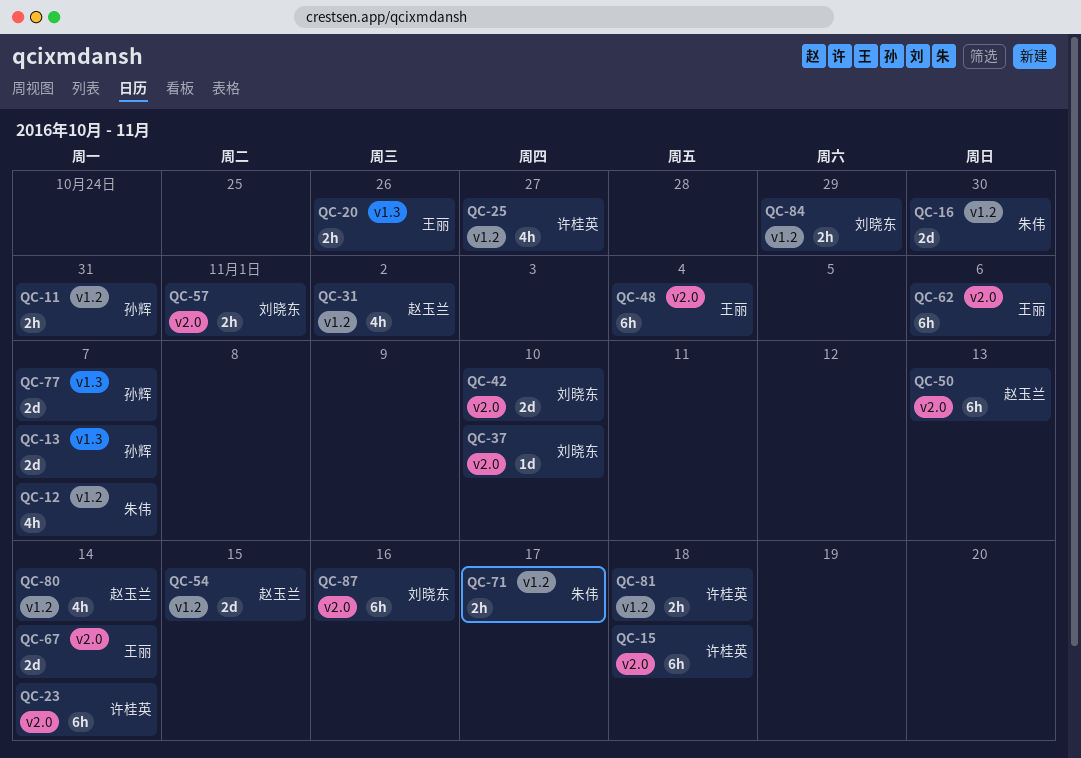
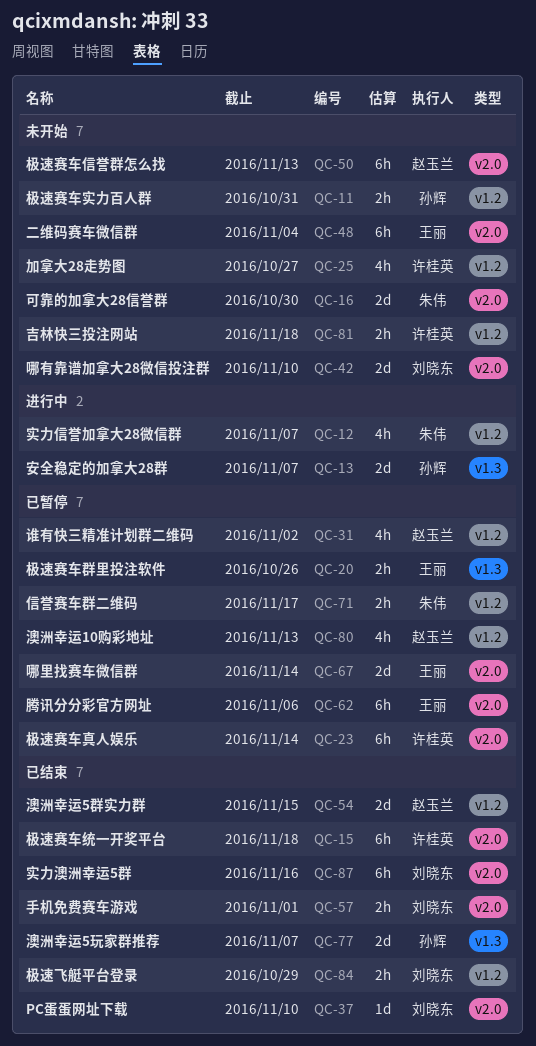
QC-16, label: v1.2 -> v2.0
QC-80, due: Nov 14 -> Nov 13

